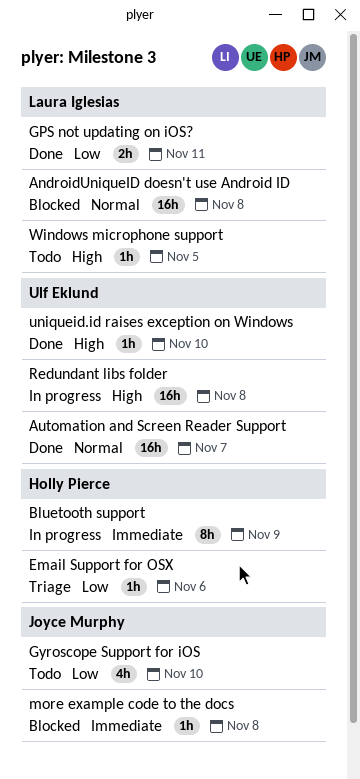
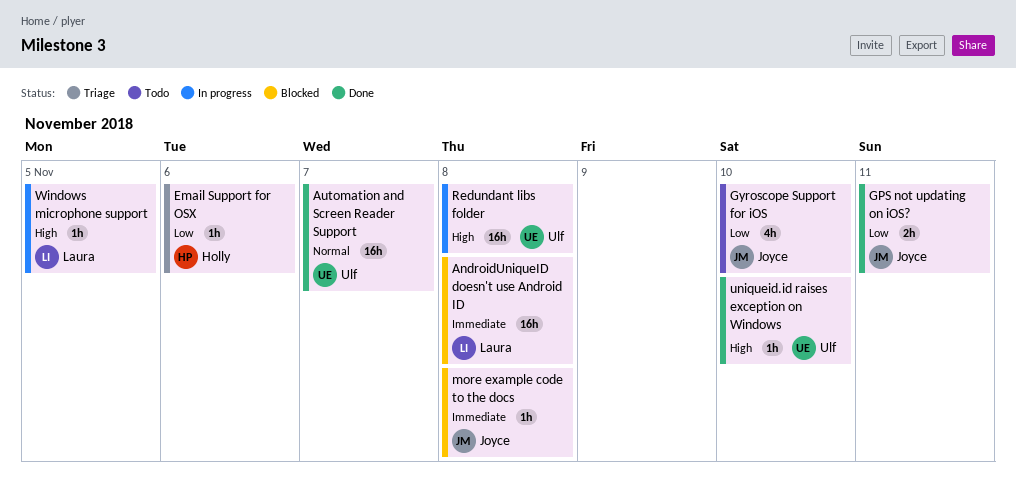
AndroidUniqueID doesn't use Android ID, priority: Normal -> Immediate
Bluetooth support: present -> none
GPS not updating on iOS?, owner: Laura Iglesias -> Joyce Murphy
Windows microphone support, status: Todo -> In progress

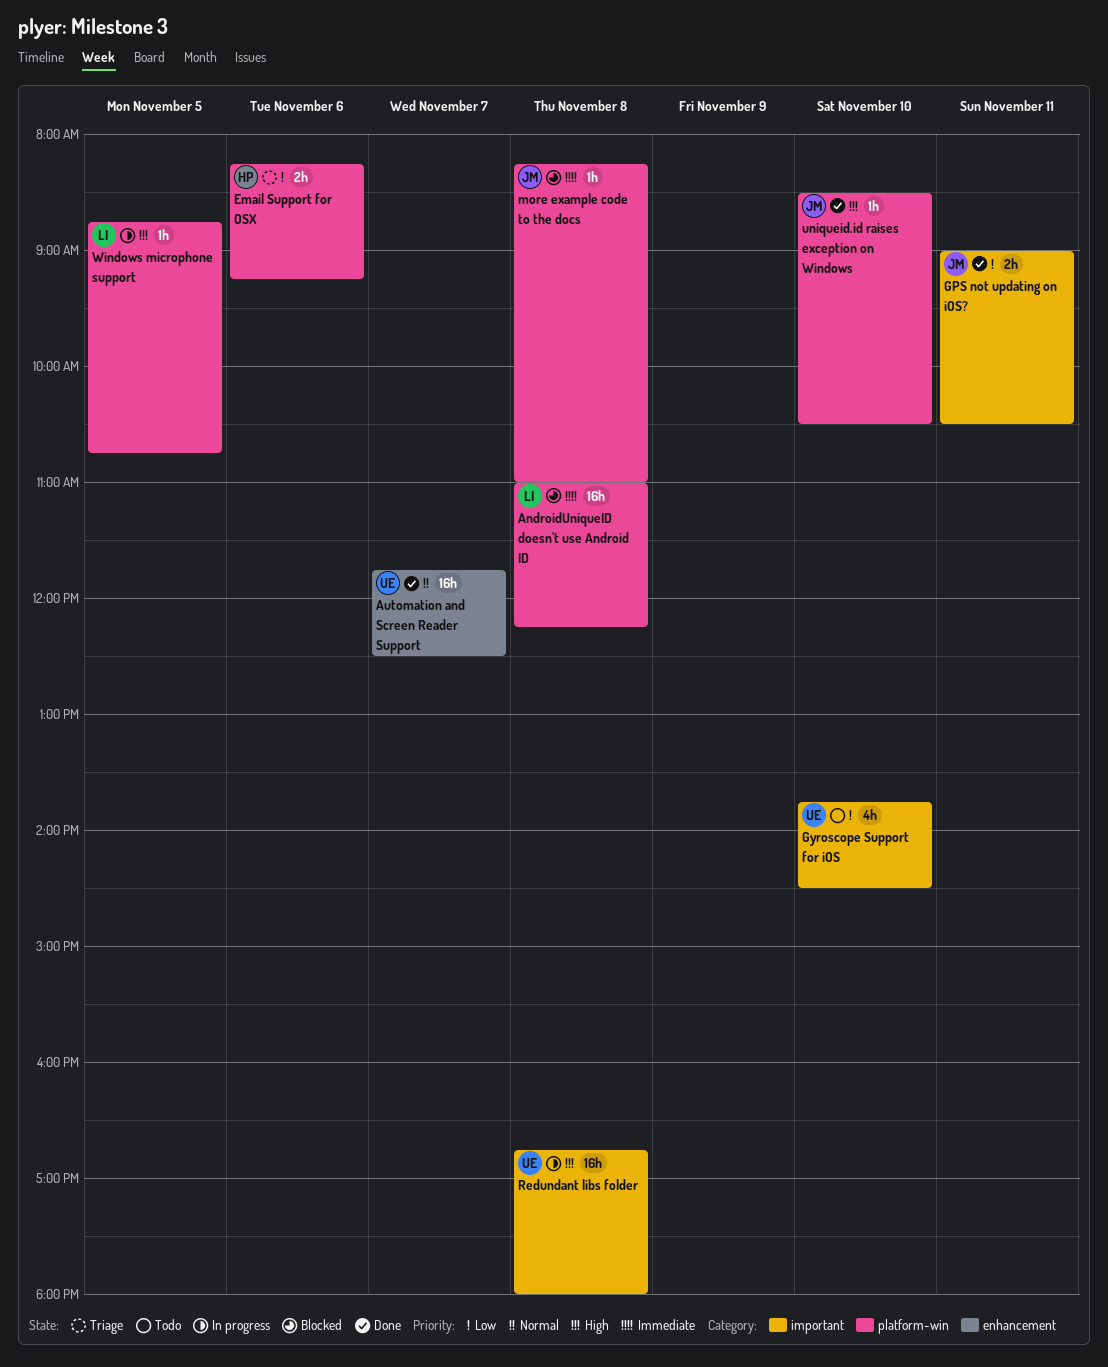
Email Support for OSX, estimate: 1h -> 2h
Gyroscope Support for iOS, owner: Joyce -> Ulf
uniqueid.id raises exception on Windows, owner: Ulf -> Joyce

